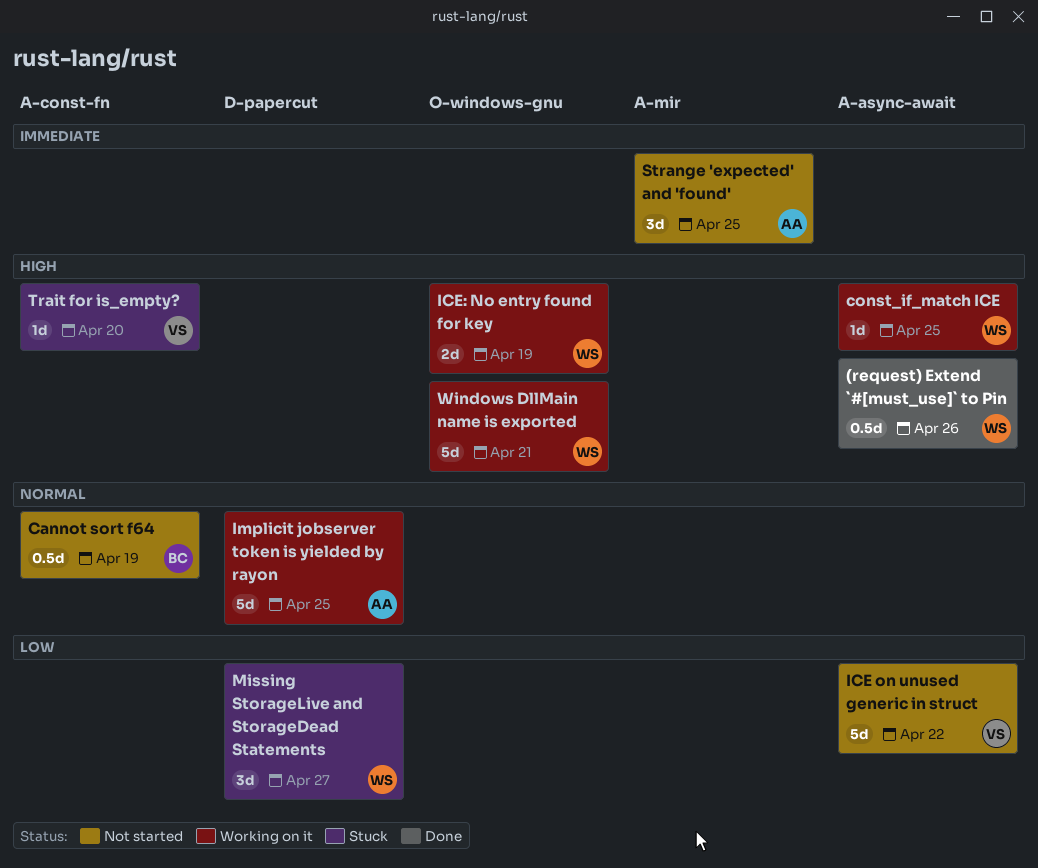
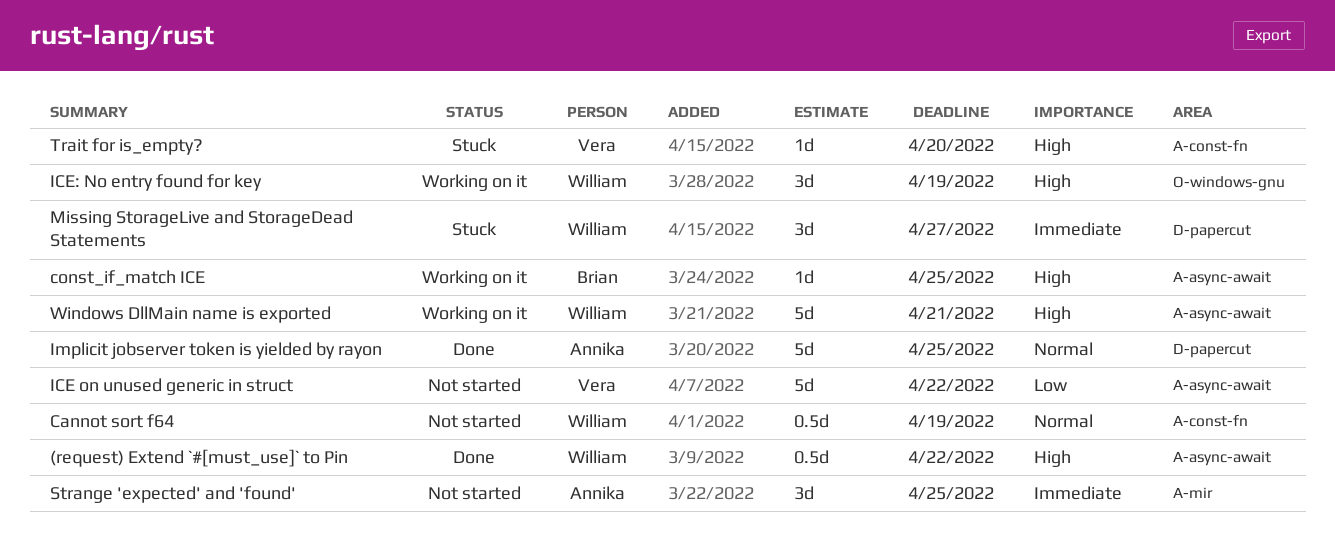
(request) Extend `#[must_use]` to Pin, due: Apr 26 -> Apr 22
Cannot sort f64, owner: Brian -> William
const_if_match ICE, owner: William -> Brian
ICE: No entry found for key, estimate: 2d -> 3d
Implicit jobserver token is yielded by rayon, status: Working on it -> Done
Missing StorageLive and StorageDead Statements, priority: Low -> Immediate
Windows DllMain name is exported, label: O-windows-gnu -> A-async-await

